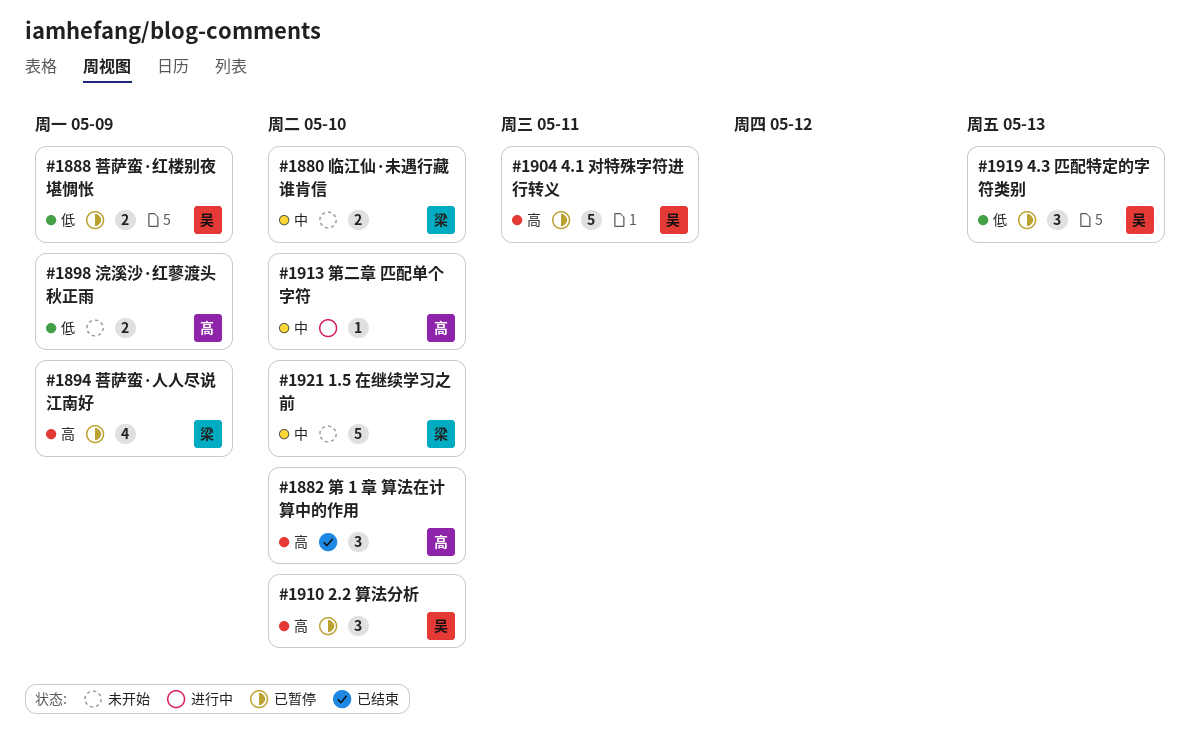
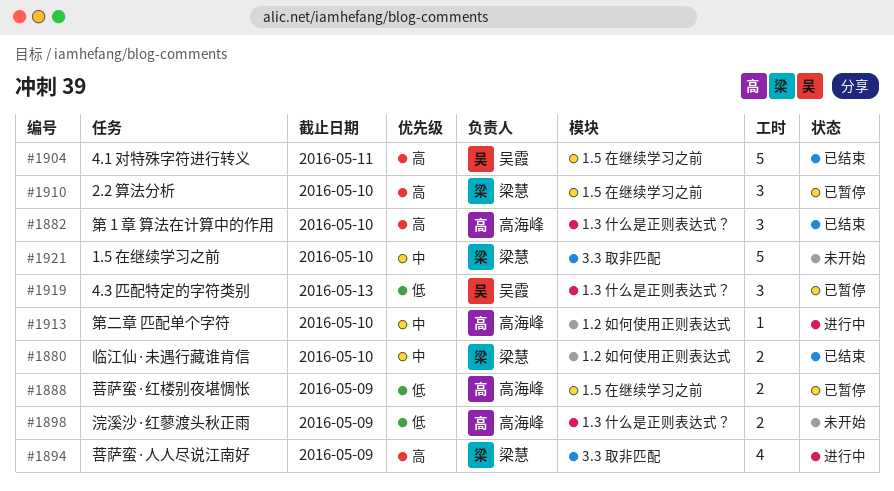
#1880, status: 未开始 -> 已结束
#1888, owner: 吴霞 -> 高海峰
#1894, status: 已暂停 -> 进行中
#1904, status: 已暂停 -> 已结束
#1910, owner: 吴霞 -> 梁慧

